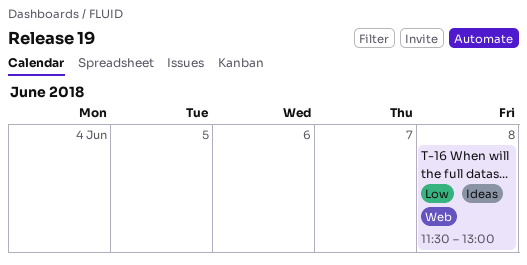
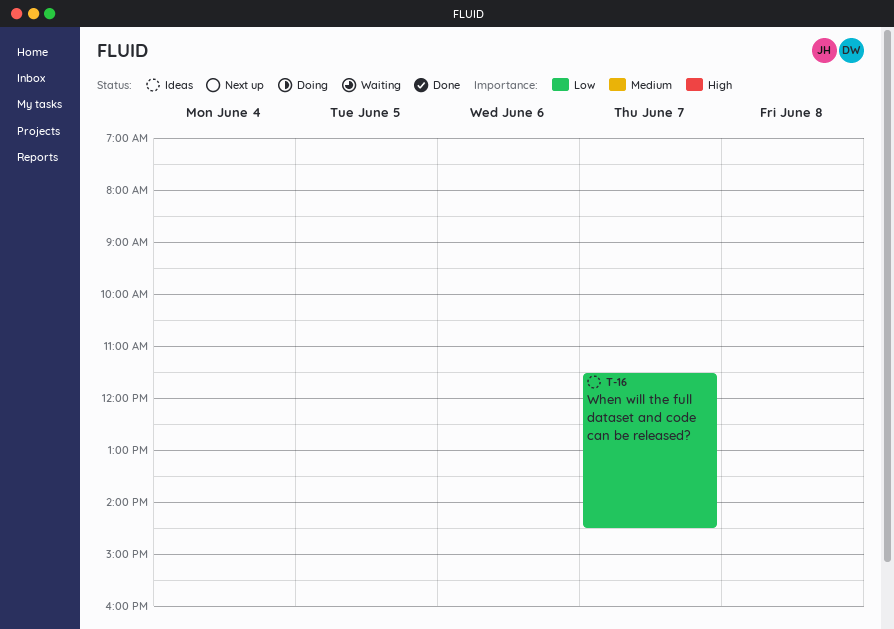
T-16, day: Jun 8 -> Jun 7
T-16, ends: 13:00 -> 14:30

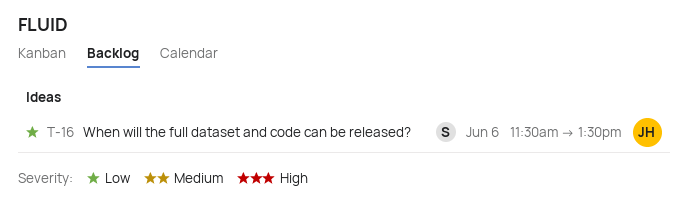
T-16, day: Jun 7 -> Jun 6
T-16, ends: 14:30 -> 13:30

